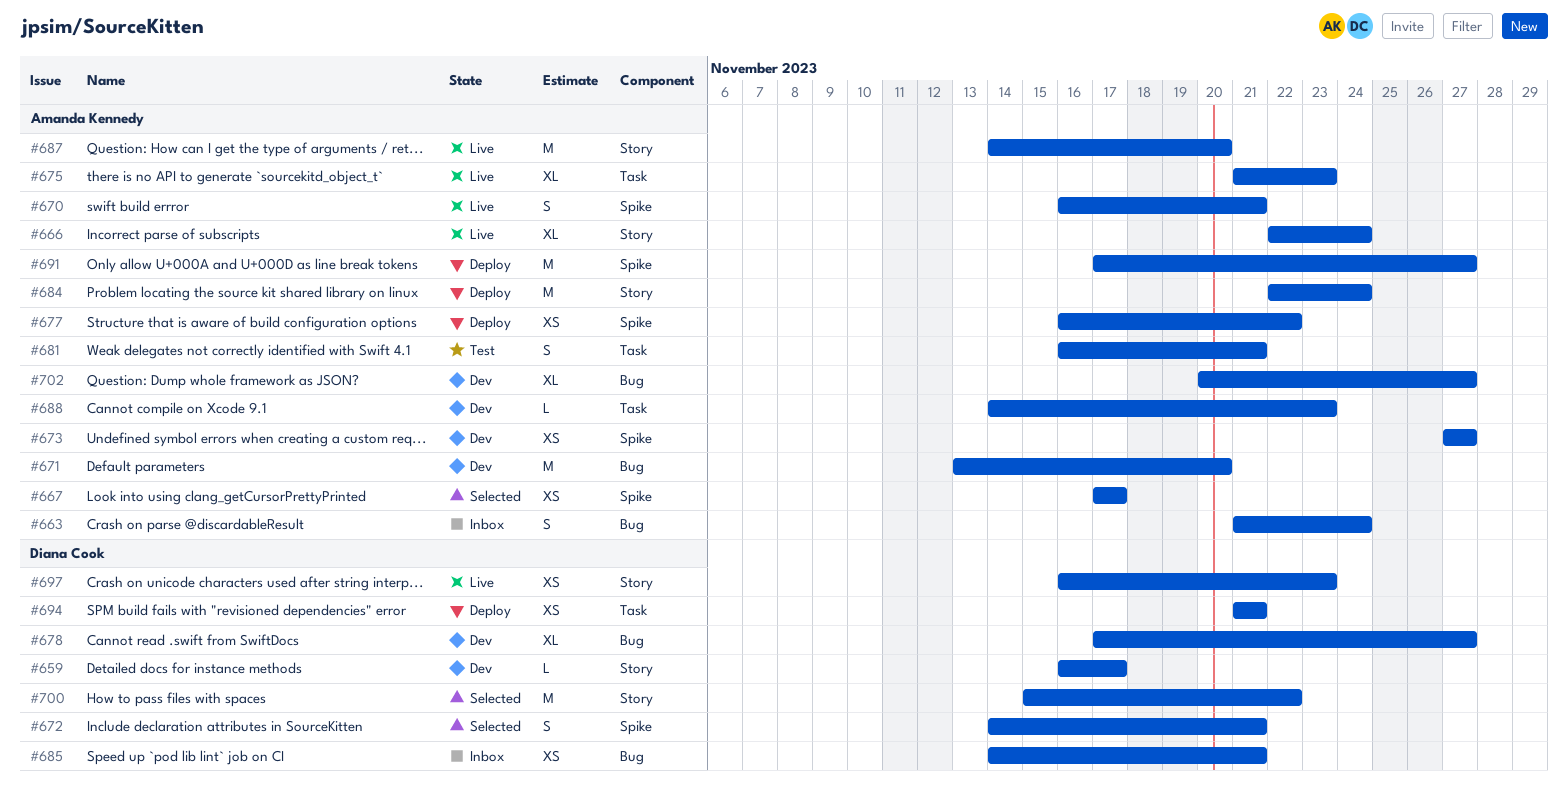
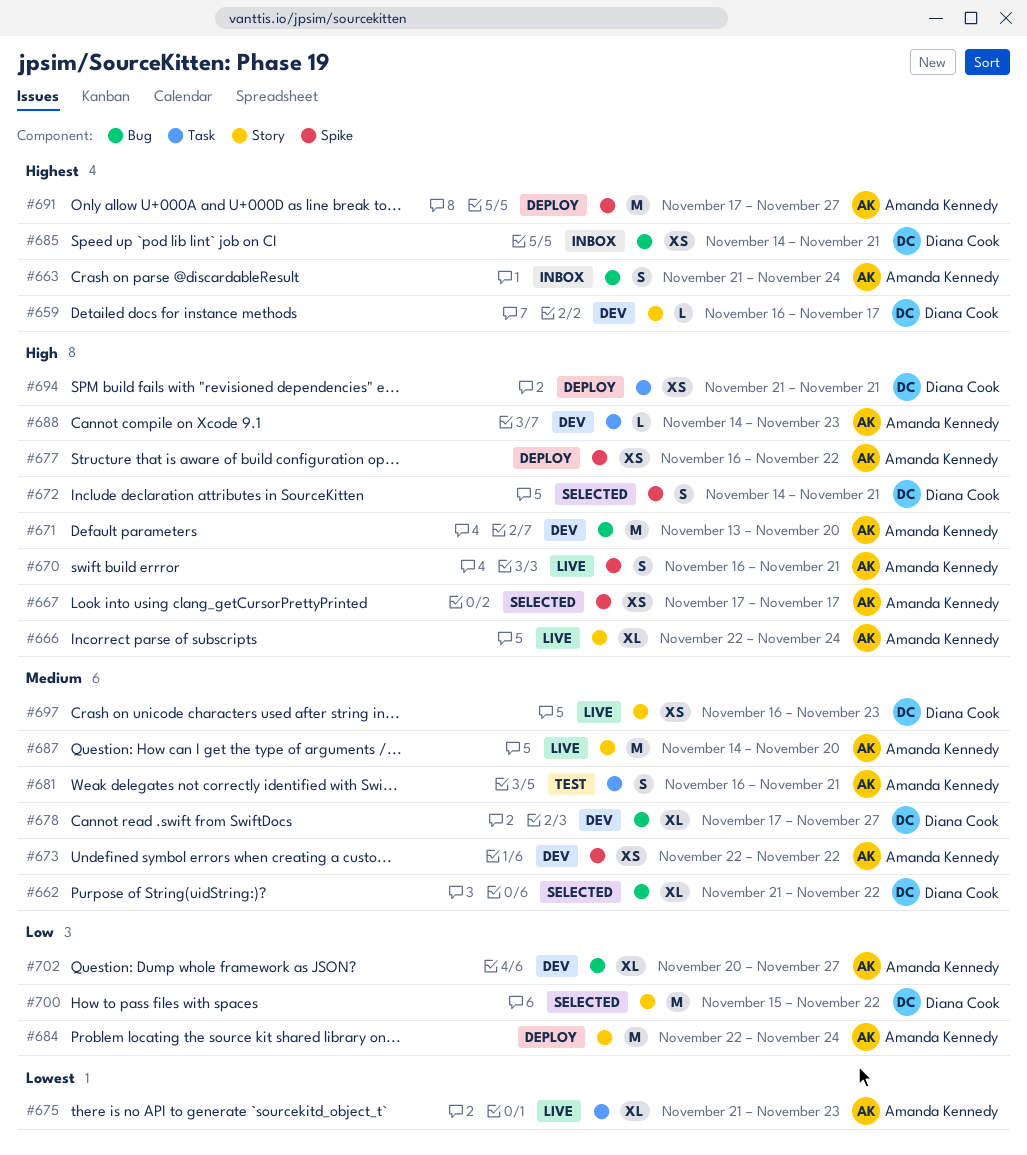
#662: none -> present
#673, start: Nov 27 -> Nov 22
#673, due: Nov 27 -> Nov 22

